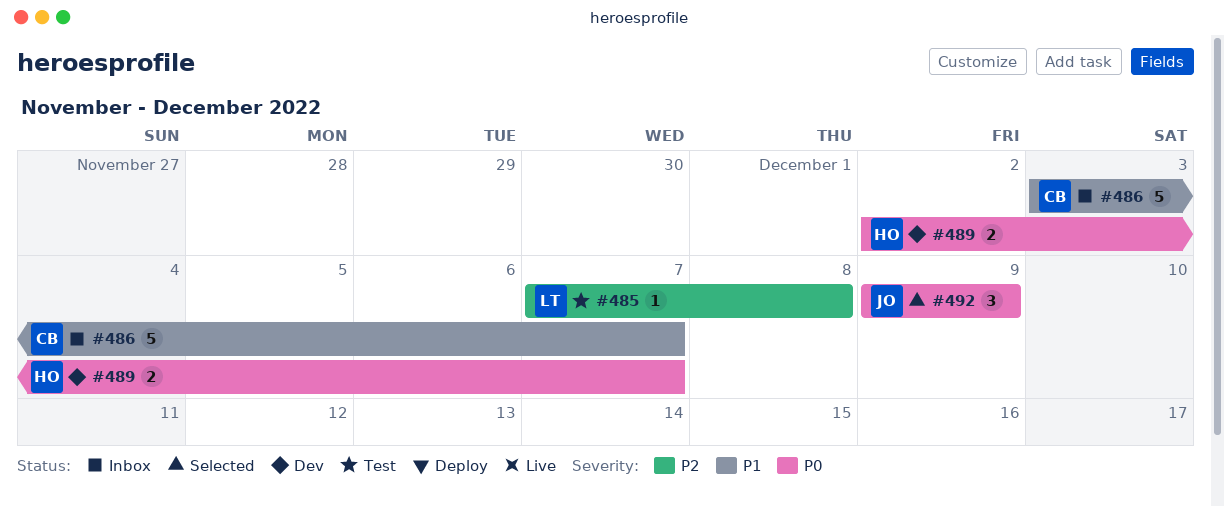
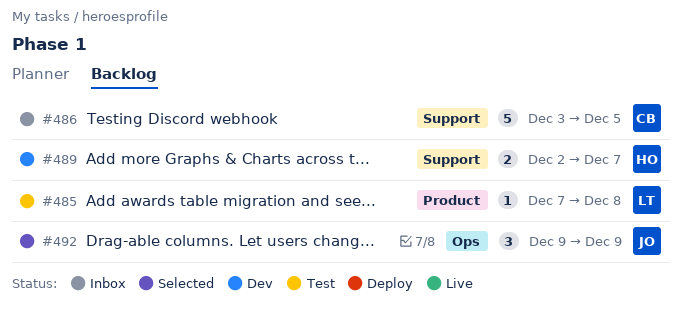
#486, due: Dec 7 -> Dec 5

